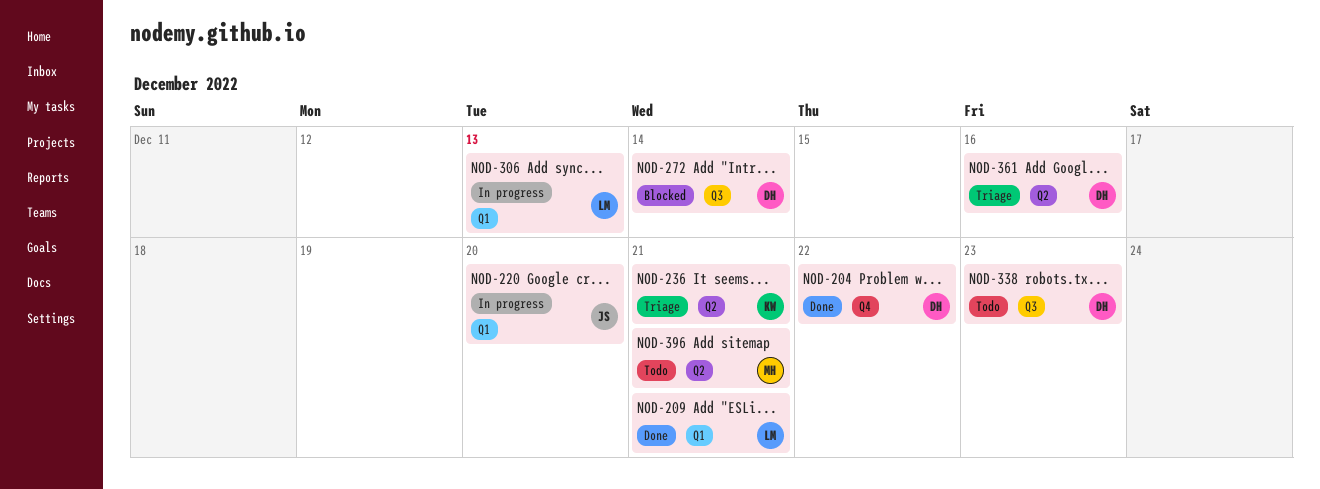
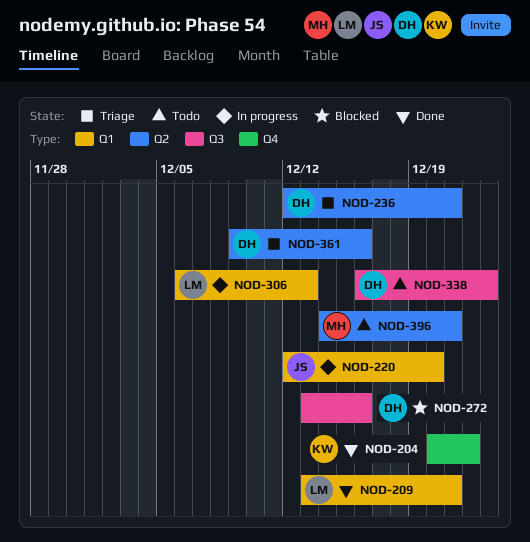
NOD-204, owner: DH -> KW
NOD-236, owner: KW -> DH
NOD-272, due: Dec 14 -> Dec 16

